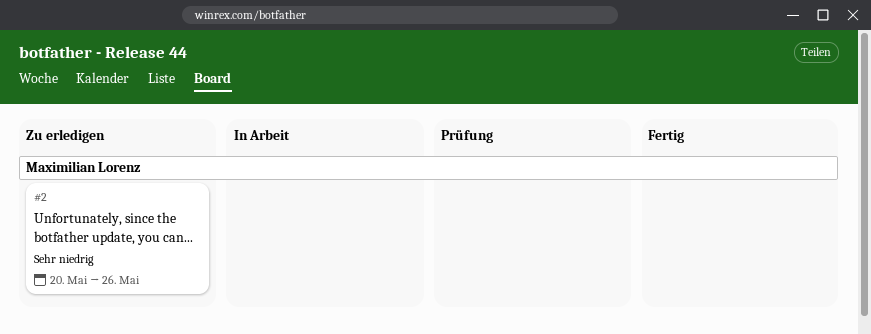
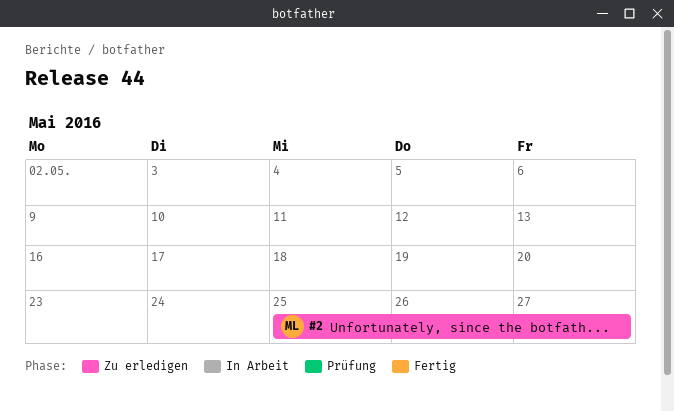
#2, start: May 20 -> May 25
#2, due: May 26 -> May 27

